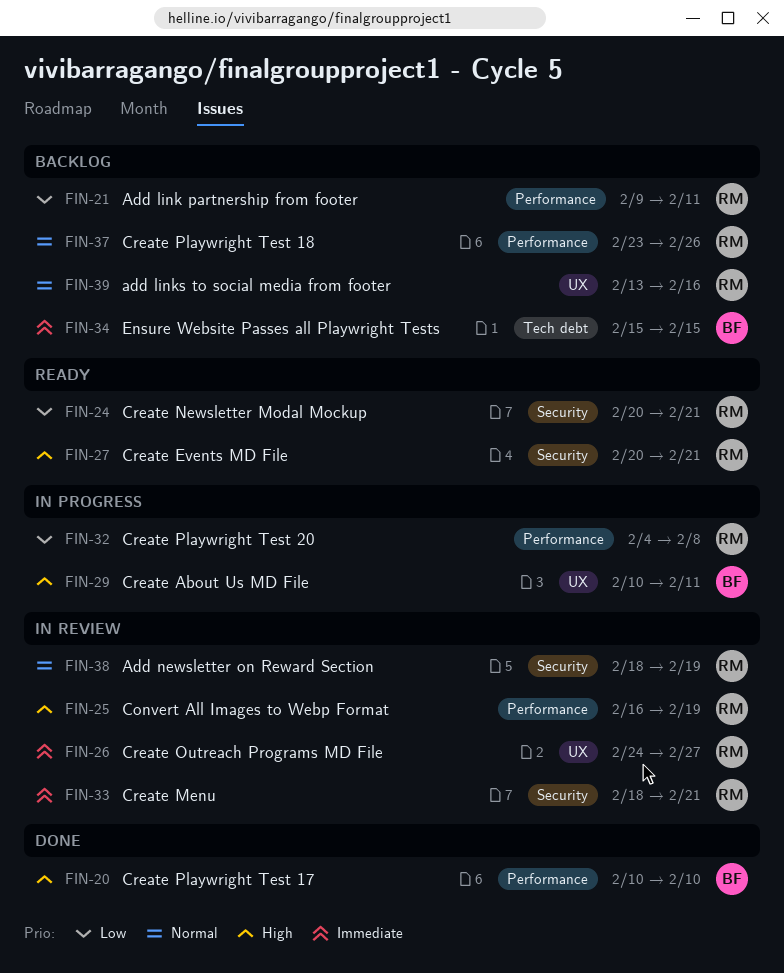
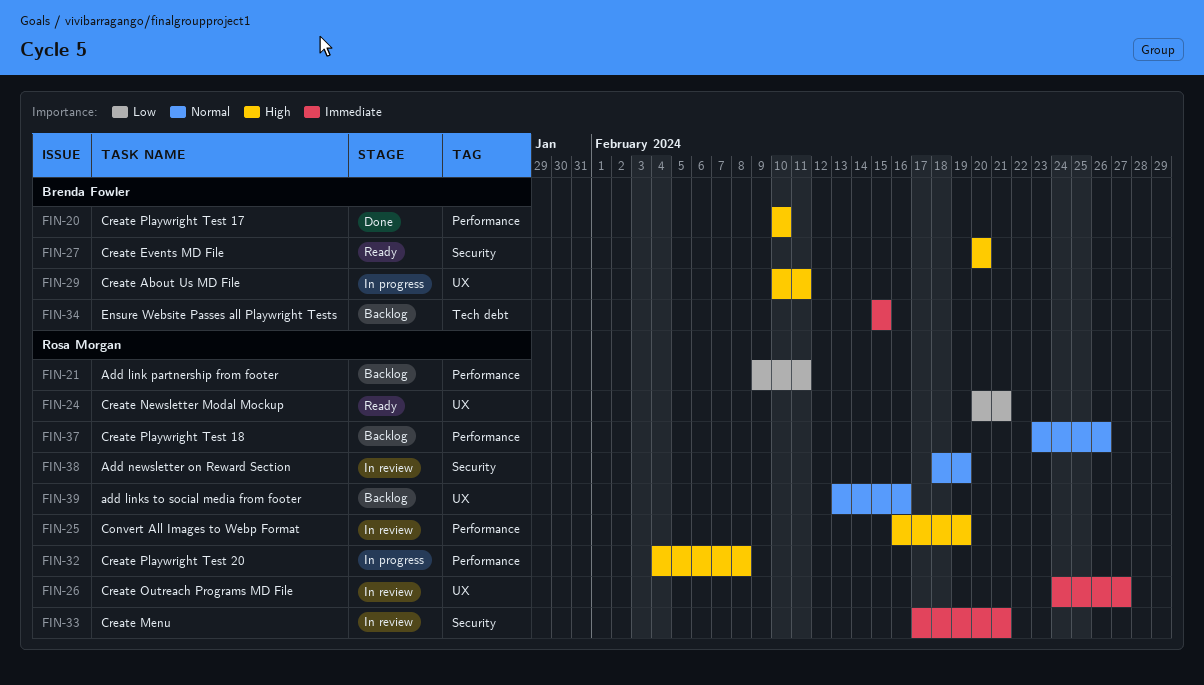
FIN-24, label: Security -> UX
FIN-27, owner: Rosa Morgan -> Brenda Fowler
FIN-27, due: Feb 21 -> Feb 20
FIN-32, priority: Low -> High
FIN-33, start: Feb 18 -> Feb 17

